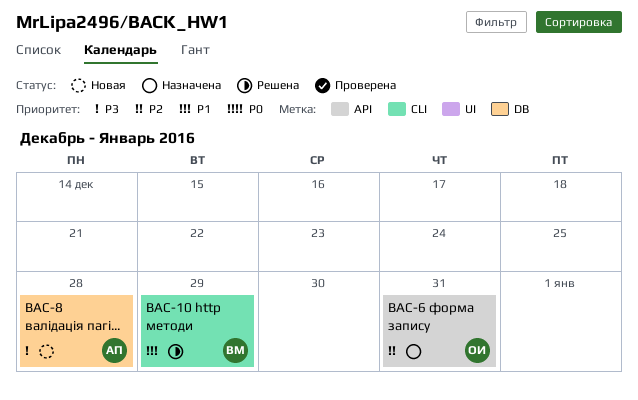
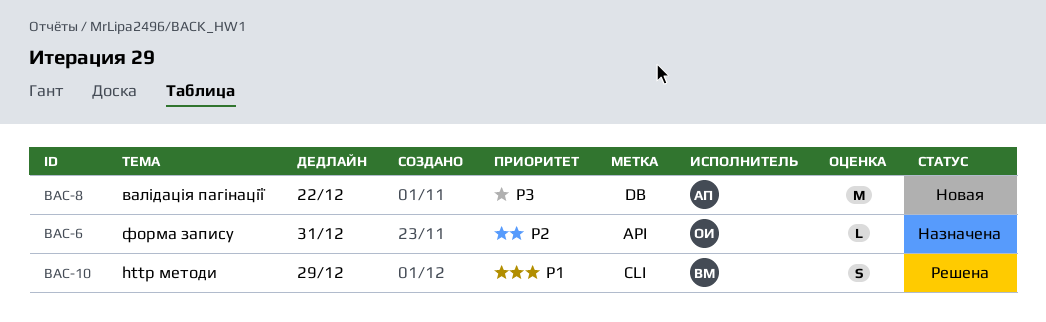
BAC-8, due: Dec 28 -> Dec 22

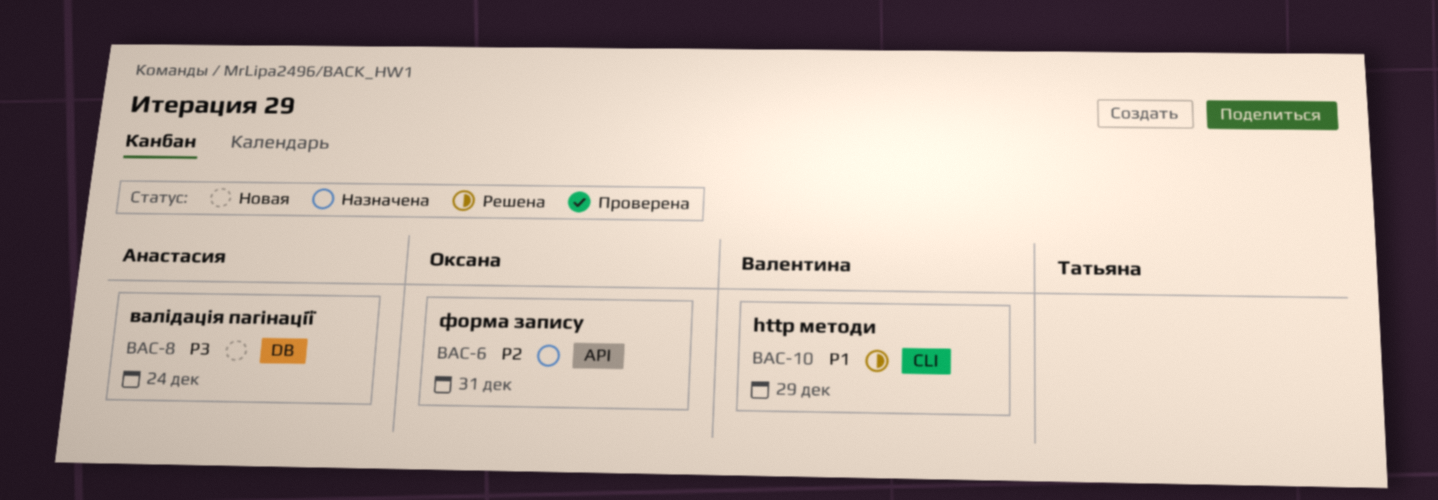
BAC-8, due: Dec 22 -> Dec 24

